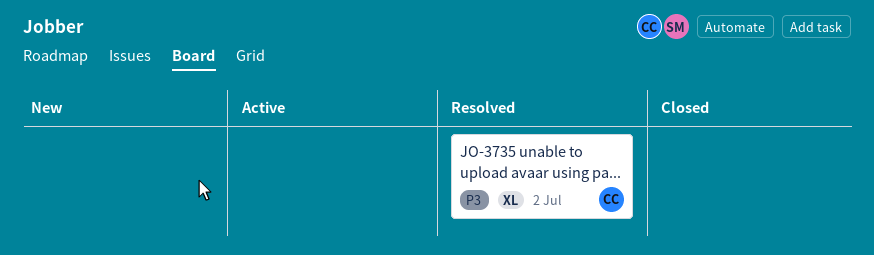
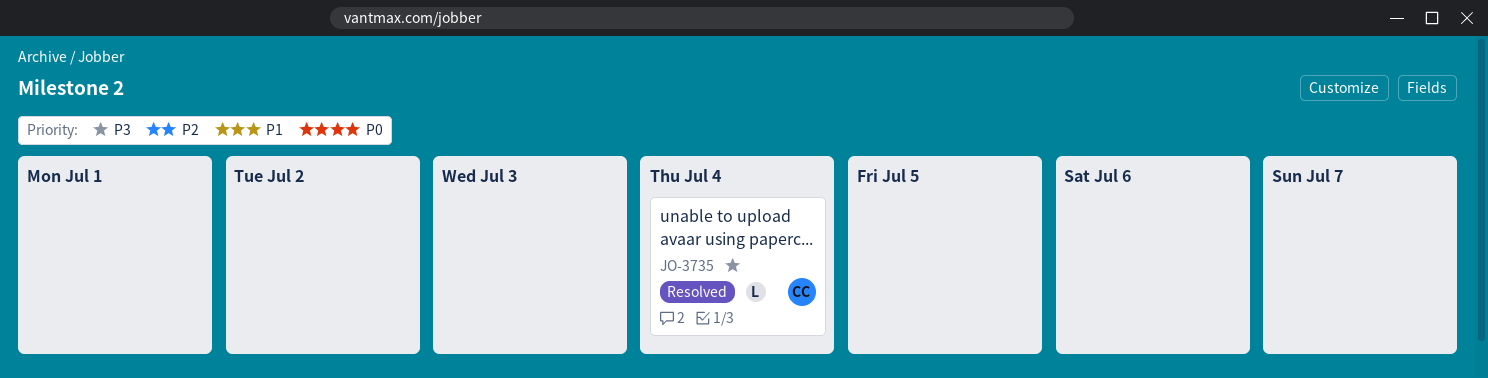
JO-3735, estimate: XL -> L
JO-3735, due: Jul 2 -> Jul 4

